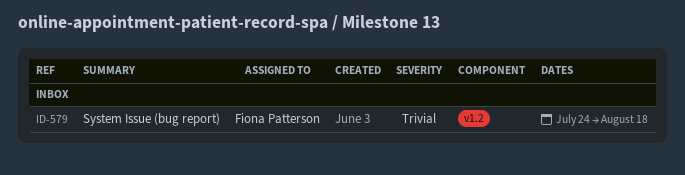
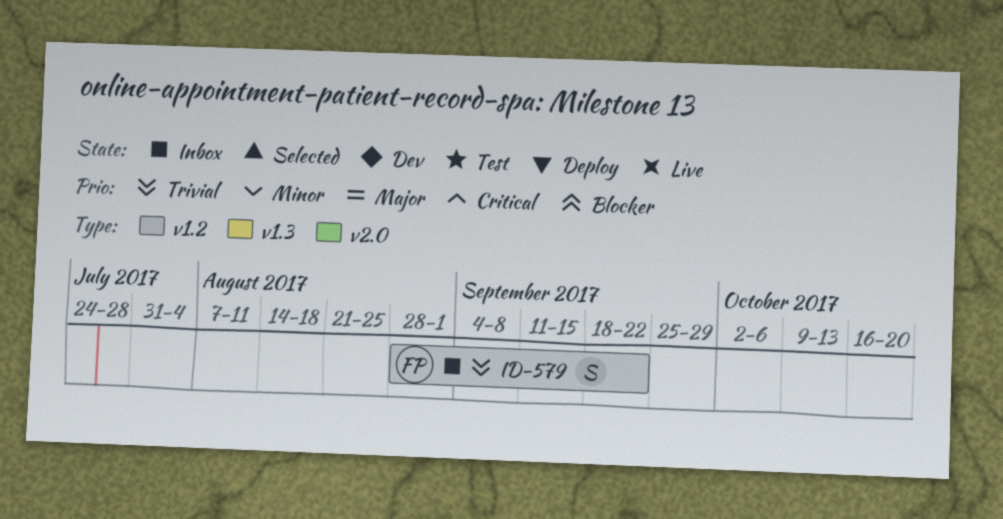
ID-579, start: Jul 24 -> Aug 28
ID-579, due: Aug 18 -> Sep 22

